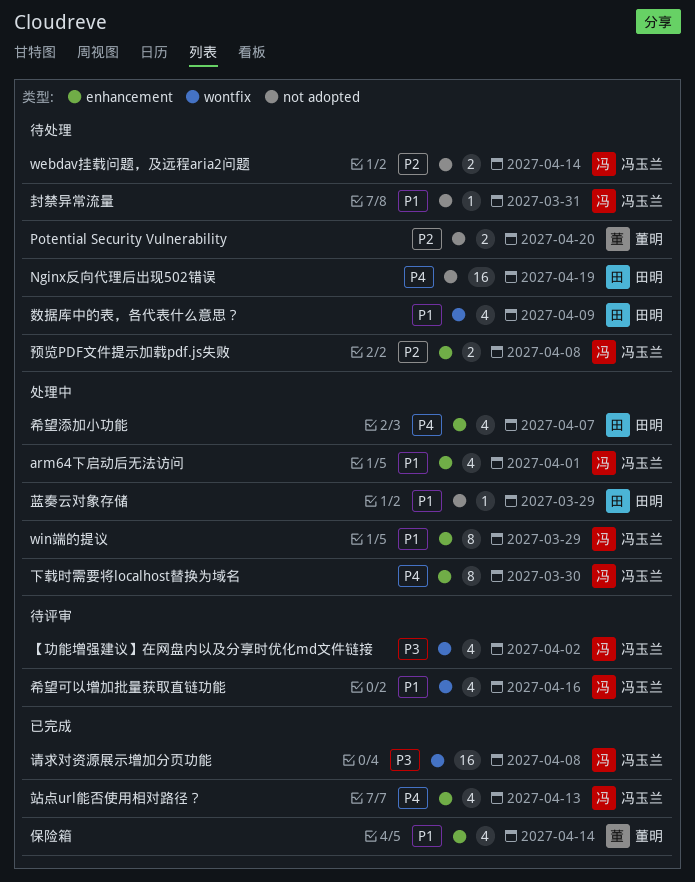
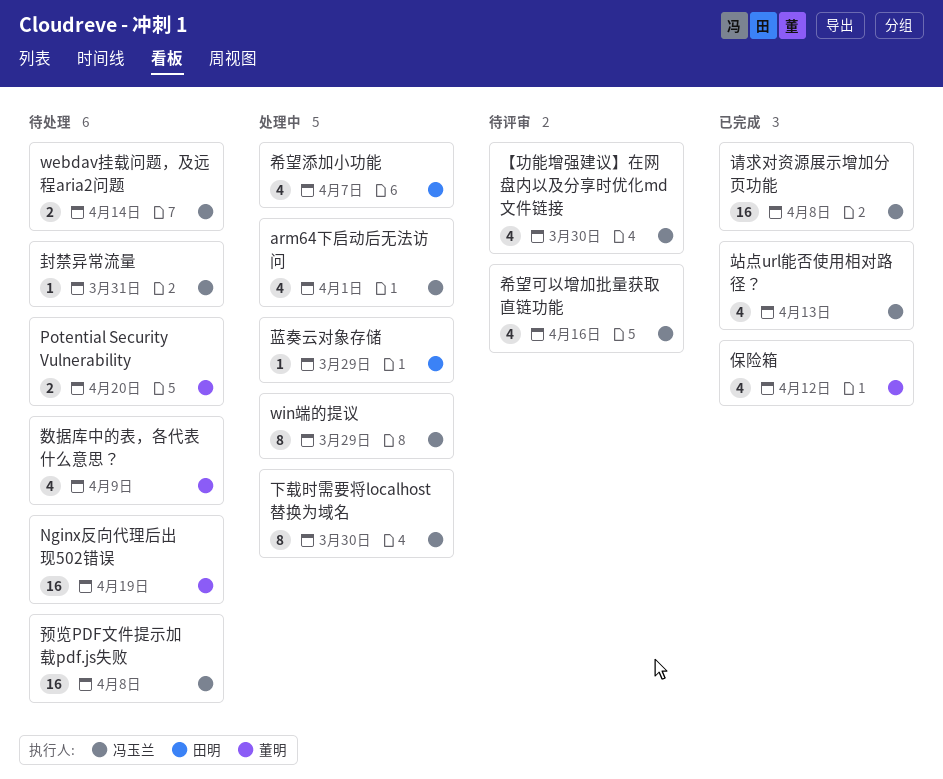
Nginx反向代理后出现502错误, owner: 田明 -> 董明
【功能增强建议】在网盘内以及分享时优化md文件链接, due: Apr 2 -> Mar 30
保险箱, due: Apr 14 -> Apr 12
数据库中的表，各代表什么意思？, owner: 田明 -> 董明
预览PDF文件提示加载pdf.js失败, estimate: 2 -> 16

